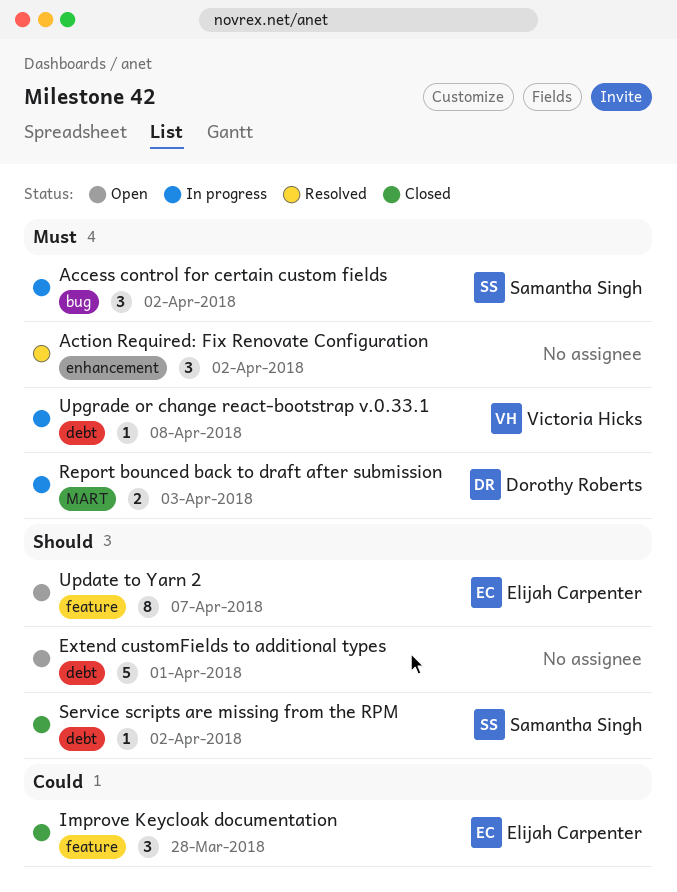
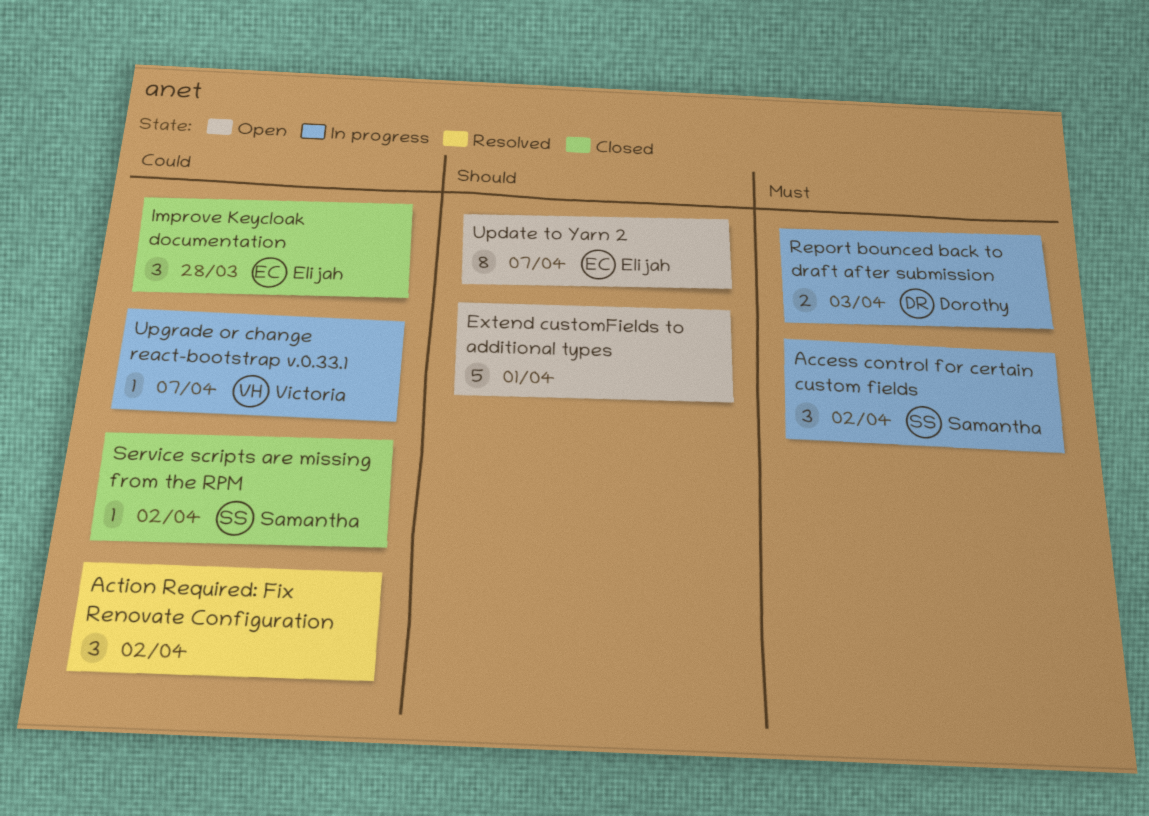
Action Required: Fix Renovate Configuration, priority: Must -> Could
Service scripts are missing from the RPM, priority: Should -> Could
Upgrade or change react-bootstrap v.0.33.1, priority: Must -> Could
Upgrade or change react-bootstrap v.0.33.1, due: Apr 8 -> Apr 7

